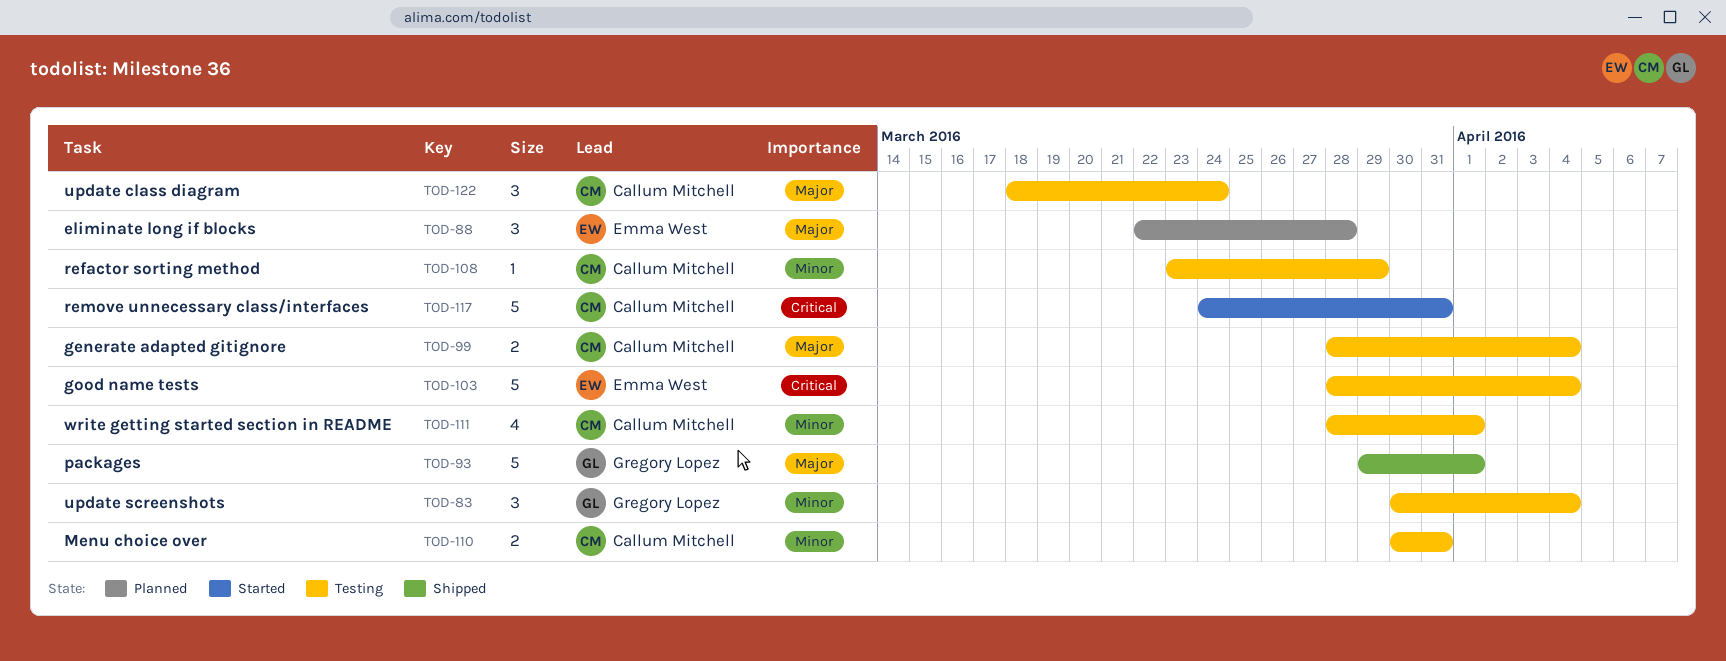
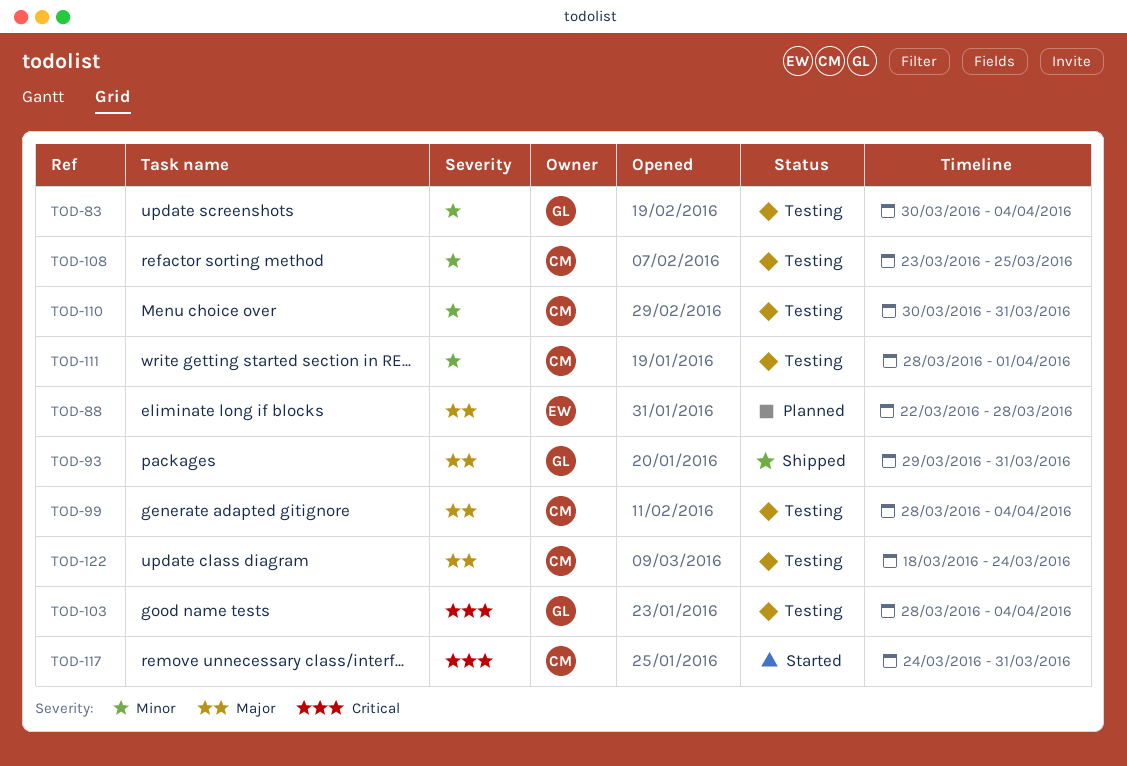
TOD-93, due: Apr 1 -> Mar 31
TOD-103, owner: Emma West -> Gregory Lopez
TOD-108, due: Mar 29 -> Mar 25

